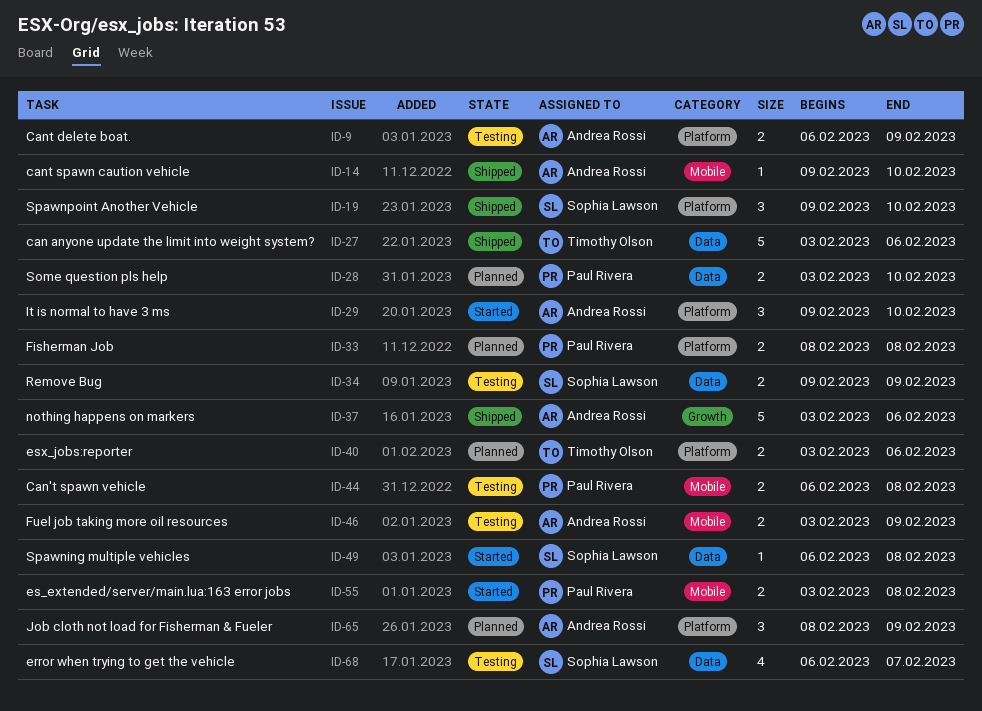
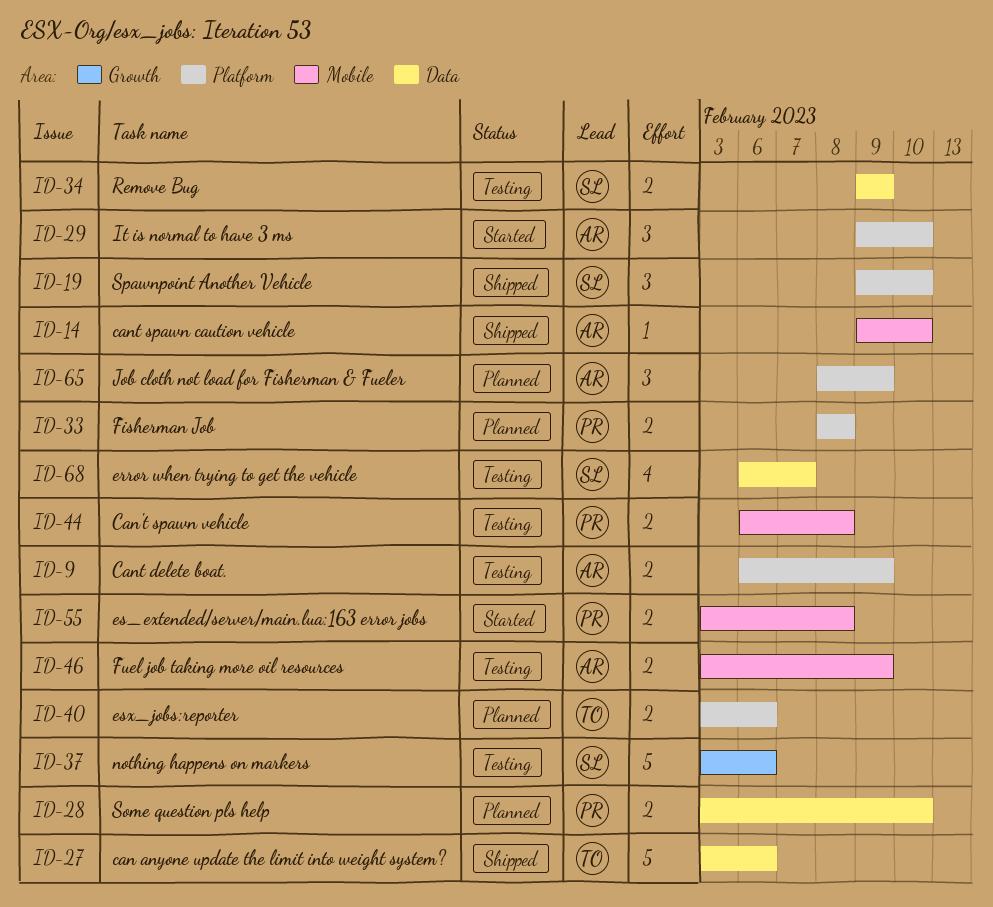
ID-37, status: Shipped -> Testing
ID-37, owner: Andrea Rossi -> Sophia Lawson
ID-49: present -> none

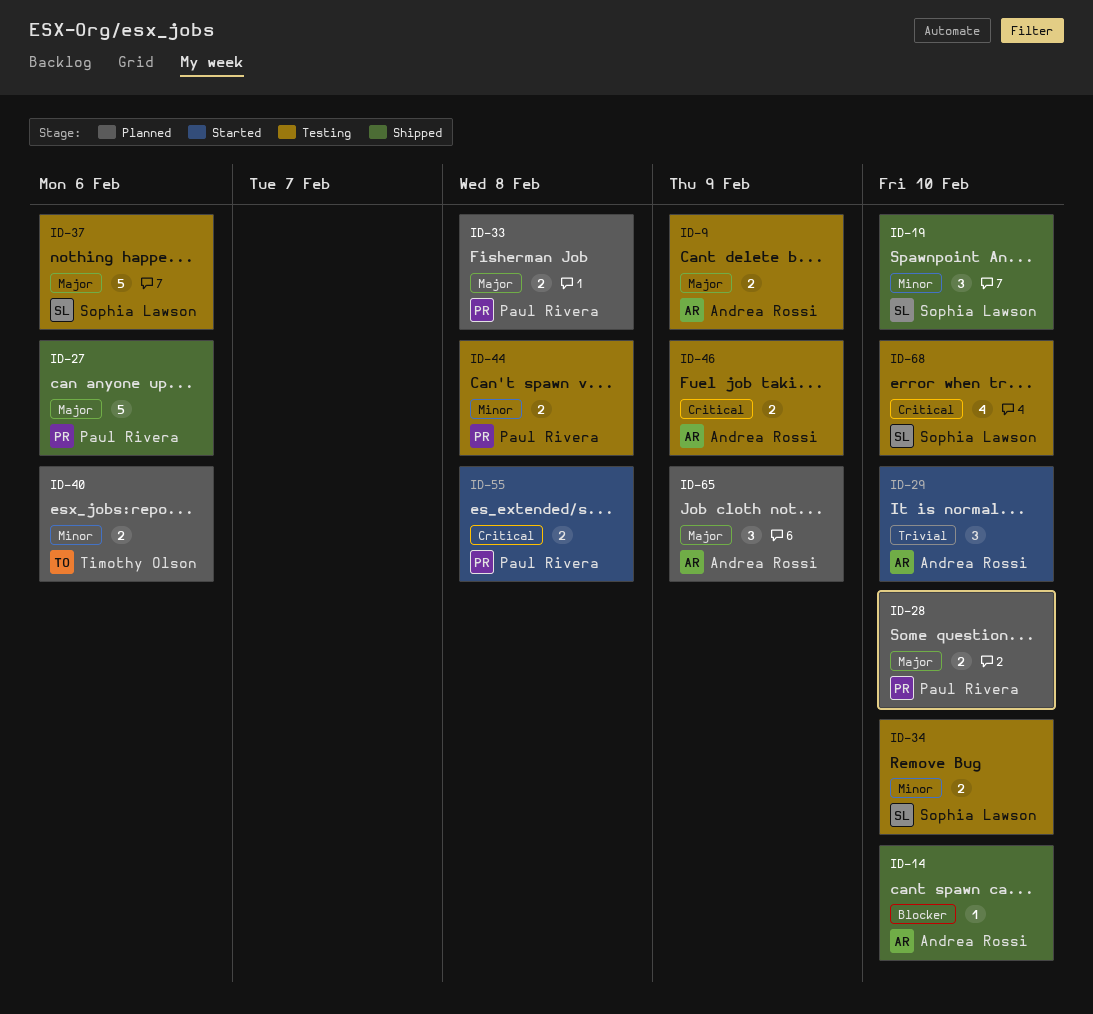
ID-27, owner: Timothy Olson -> Paul Rivera
ID-34, due: Feb 9 -> Feb 10
ID-68, due: Feb 7 -> Feb 10

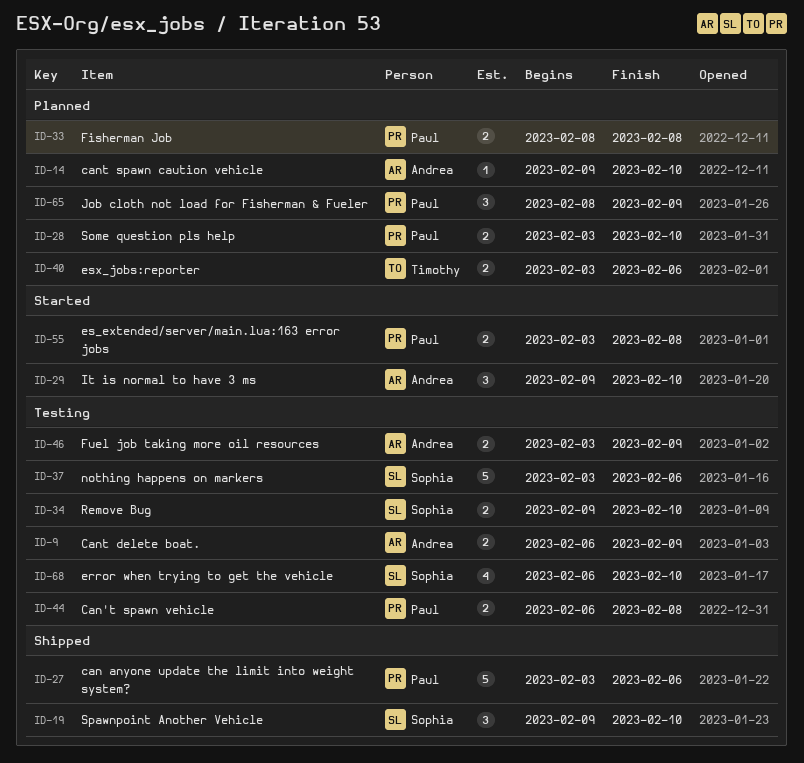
ID-14, status: Shipped -> Planned
ID-65, owner: Andrea Rossi -> Paul Rivera

